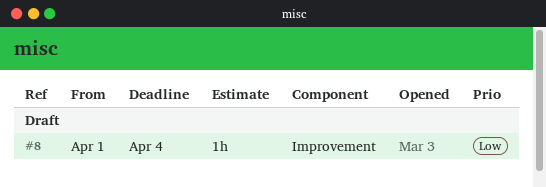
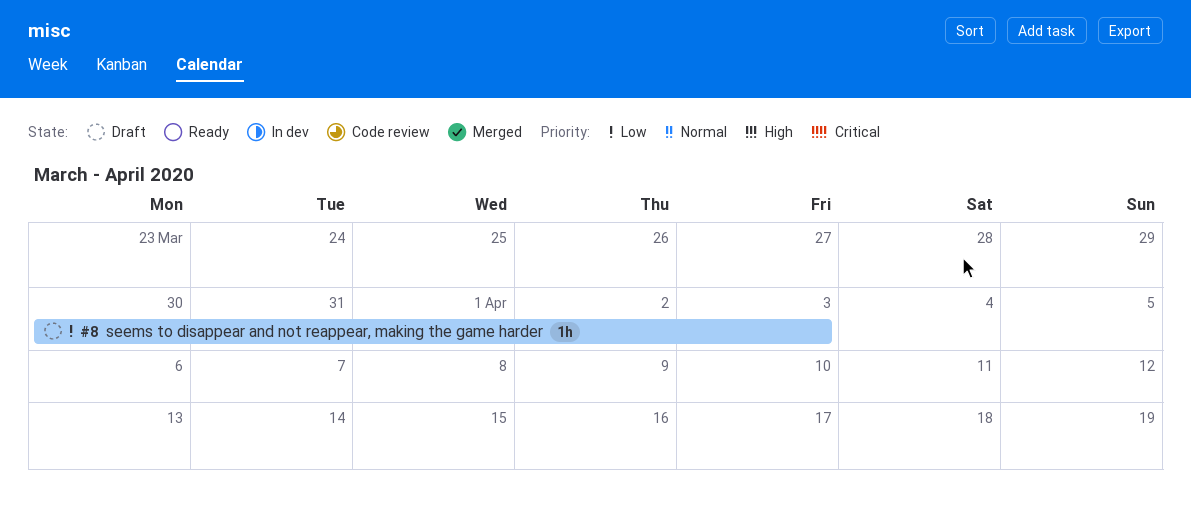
#8, start: Apr 1 -> Mar 30
#8, due: Apr 4 -> Apr 3

